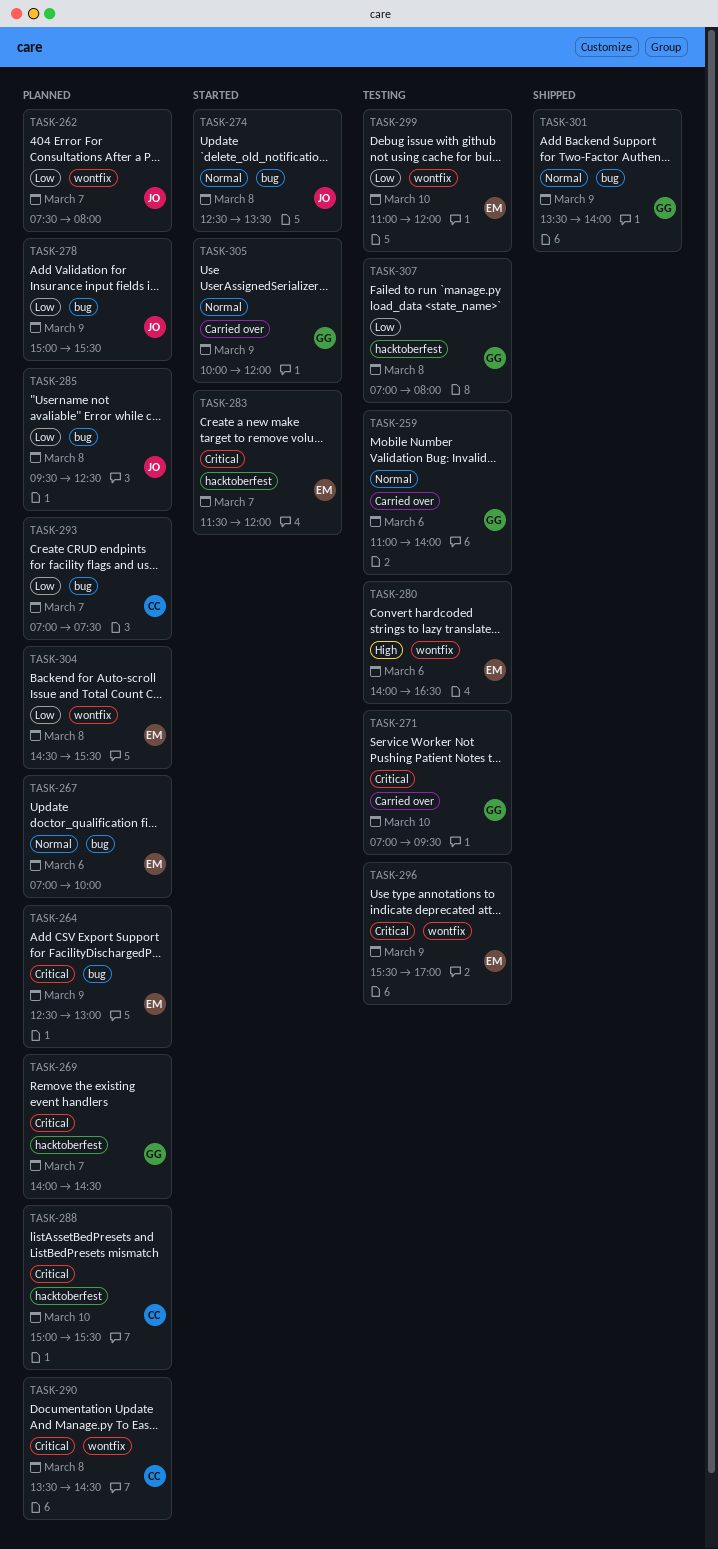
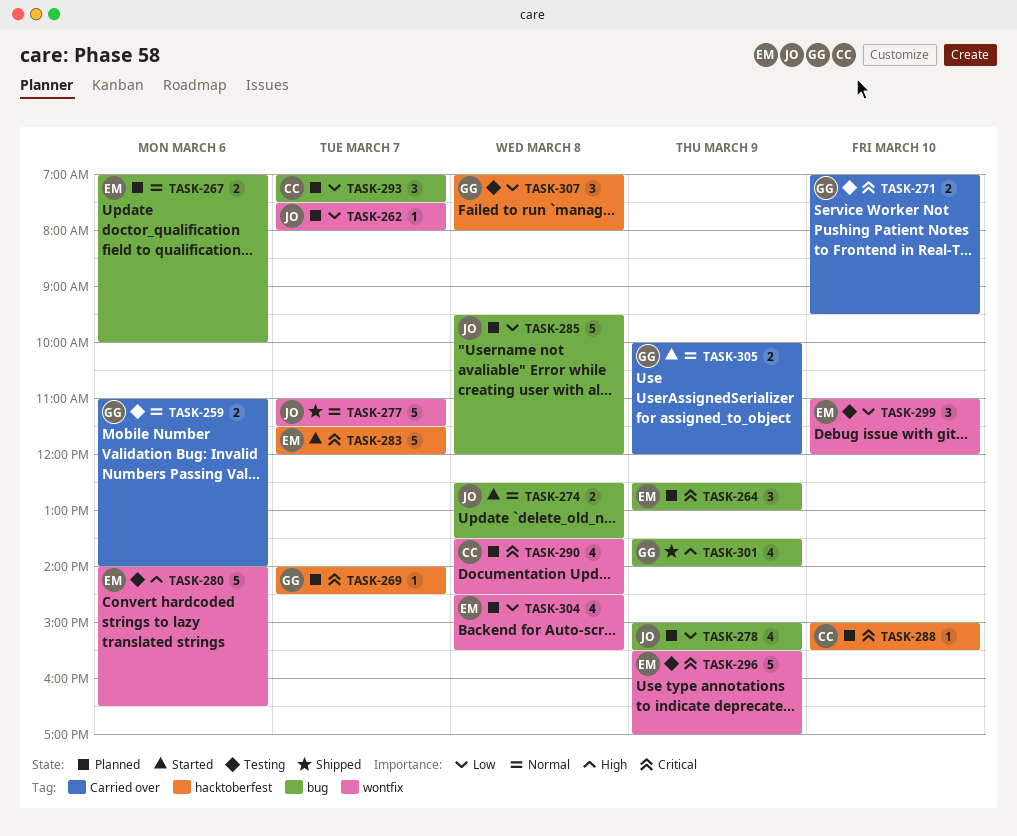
TASK-277: none -> present
TASK-285, ends: 12:30 -> 12:00
TASK-301, priority: Normal -> High

